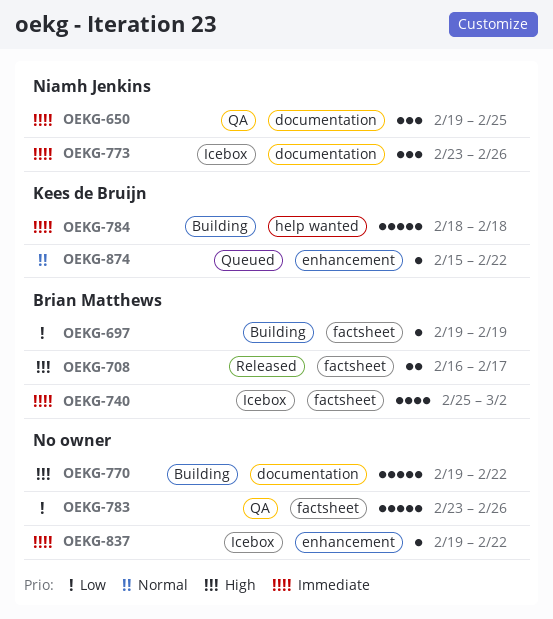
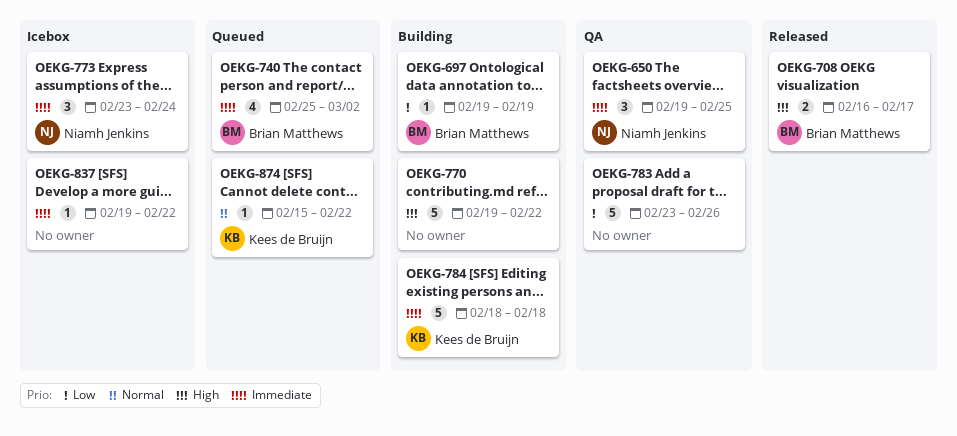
OEKG-740, status: Icebox -> Queued
OEKG-773, due: Feb 26 -> Feb 24

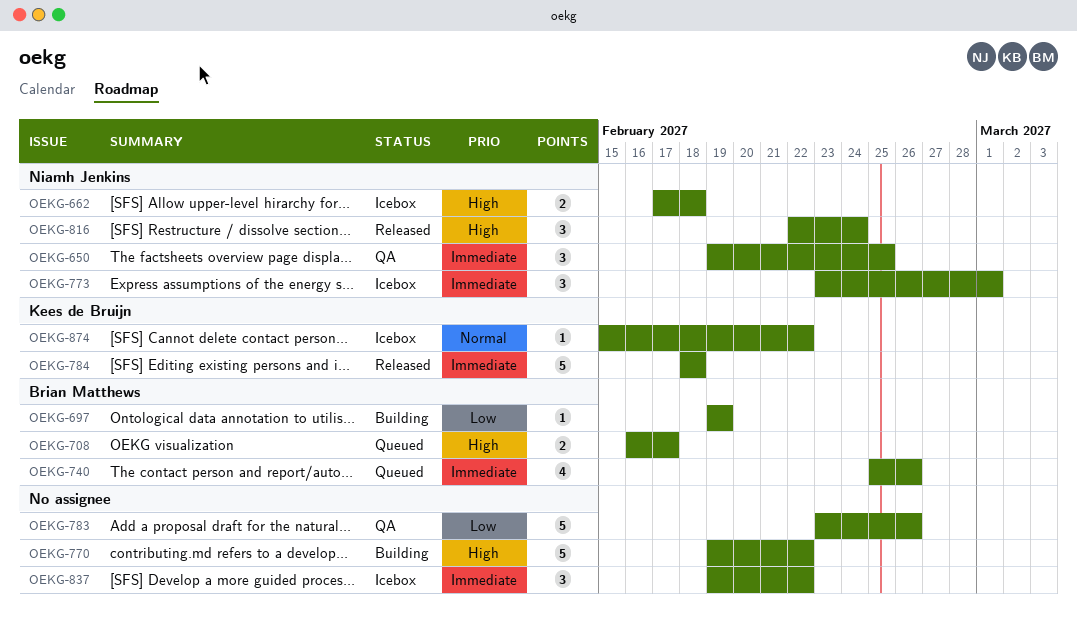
OEKG-662: none -> present
OEKG-708, status: Released -> Queued
OEKG-740, due: Mar 2 -> Feb 26
OEKG-773, due: Feb 24 -> Mar 1
OEKG-784, status: Building -> Released
OEKG-816: none -> present
OEKG-837, estimate: 1 -> 3
OEKG-874, status: Queued -> Icebox

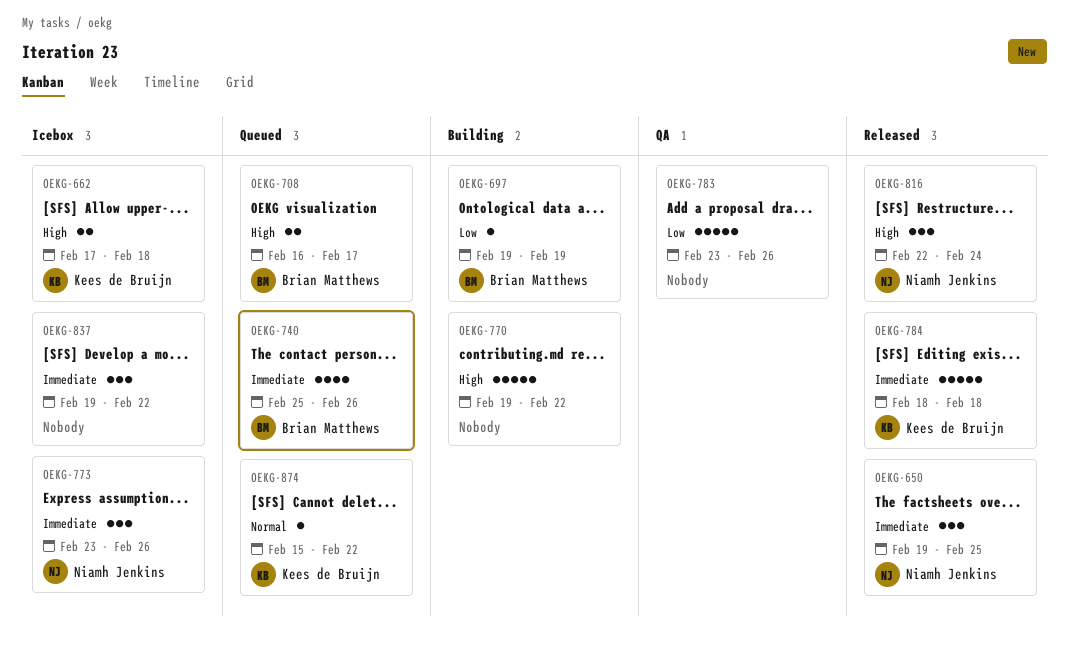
OEKG-650, status: QA -> Released
OEKG-662, owner: Niamh Jenkins -> Kees de Bruijn
OEKG-773, due: Mar 1 -> Feb 26
OEKG-874, status: Icebox -> Queued

